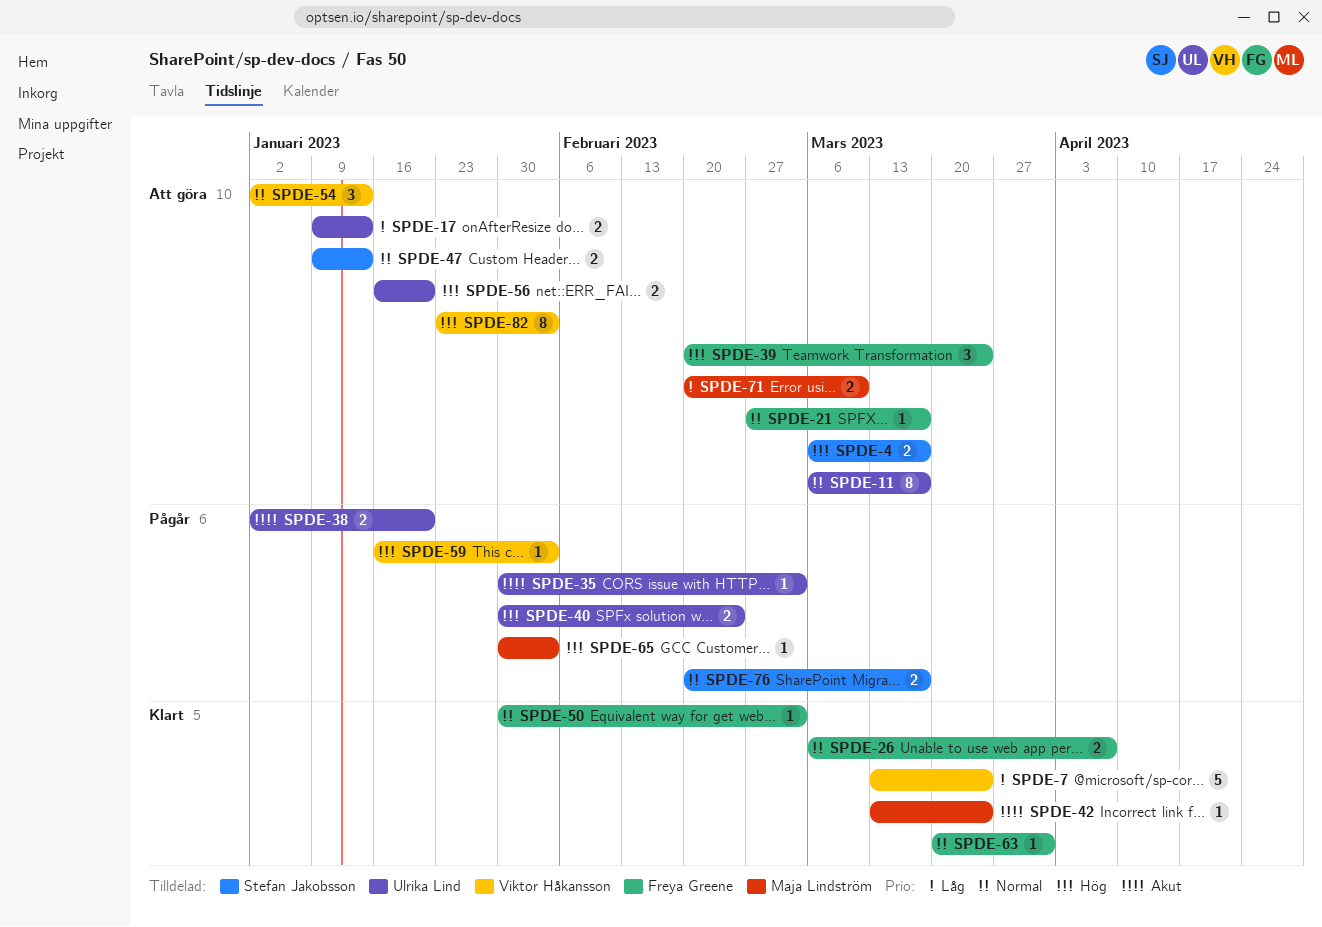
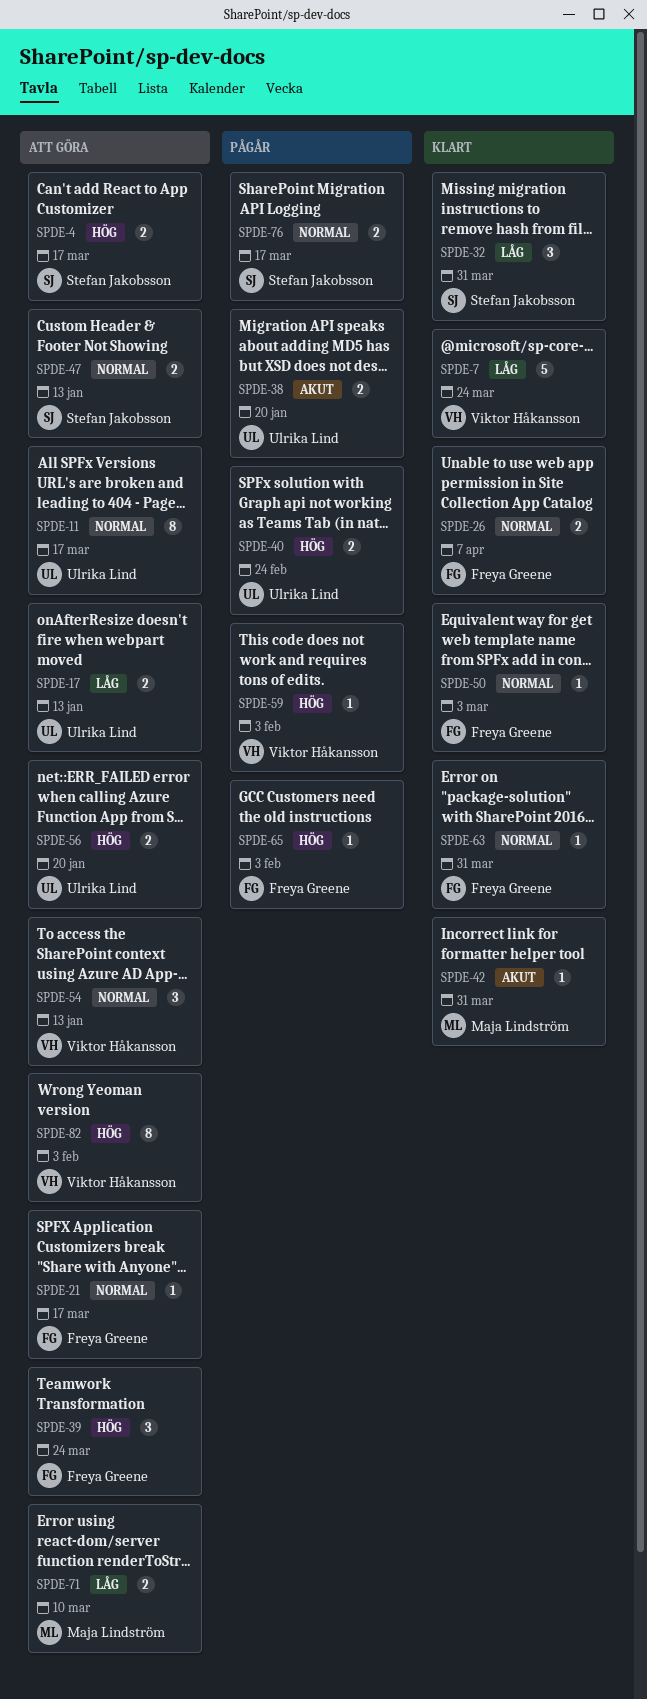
SPDE-32: none -> present
SPDE-35: present -> none
SPDE-42, due: Mar 24 -> Mar 31
SPDE-65, owner: Maja Lindström -> Freya Greene

